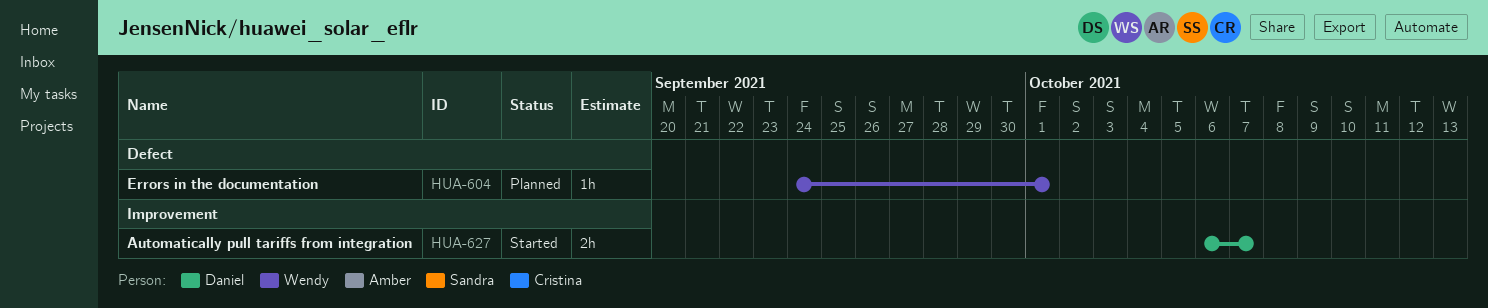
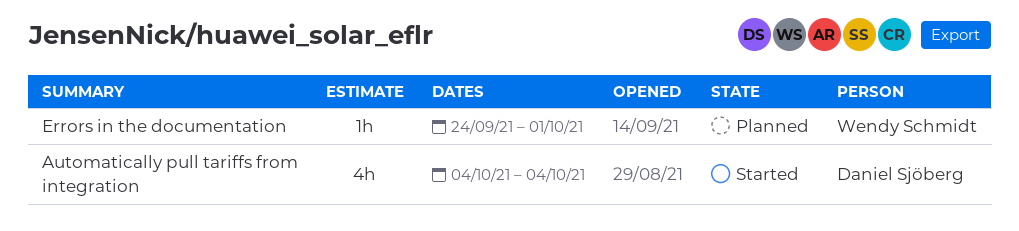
Automatically pull tariffs from integration, estimate: 2h -> 4h
Automatically pull tariffs from integration, start: Oct 6 -> Oct 4
Automatically pull tariffs from integration, due: Oct 7 -> Oct 4

